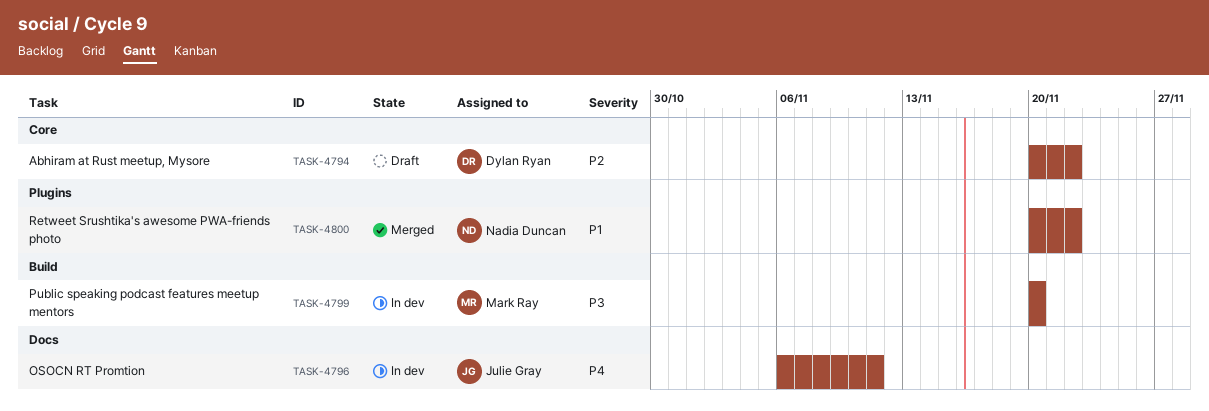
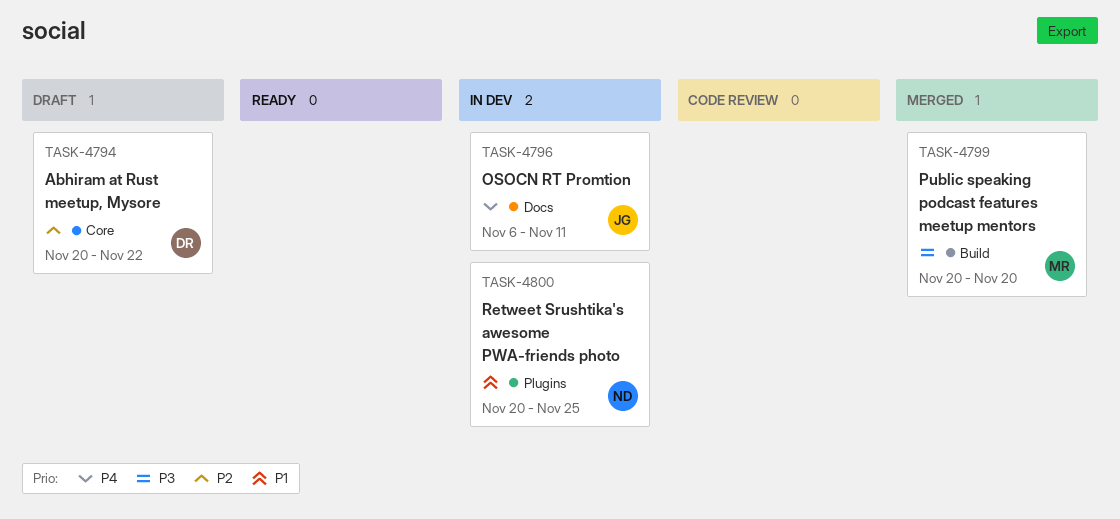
TASK-4799, status: In dev -> Merged
TASK-4800, status: Merged -> In dev
TASK-4800, due: Nov 22 -> Nov 25

